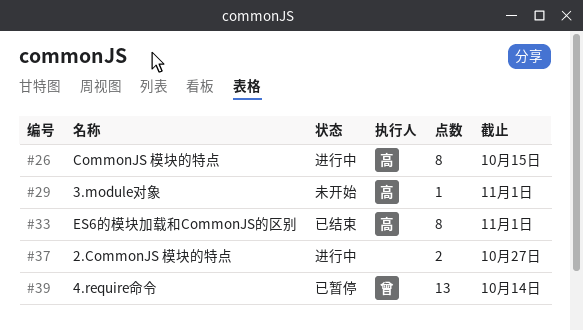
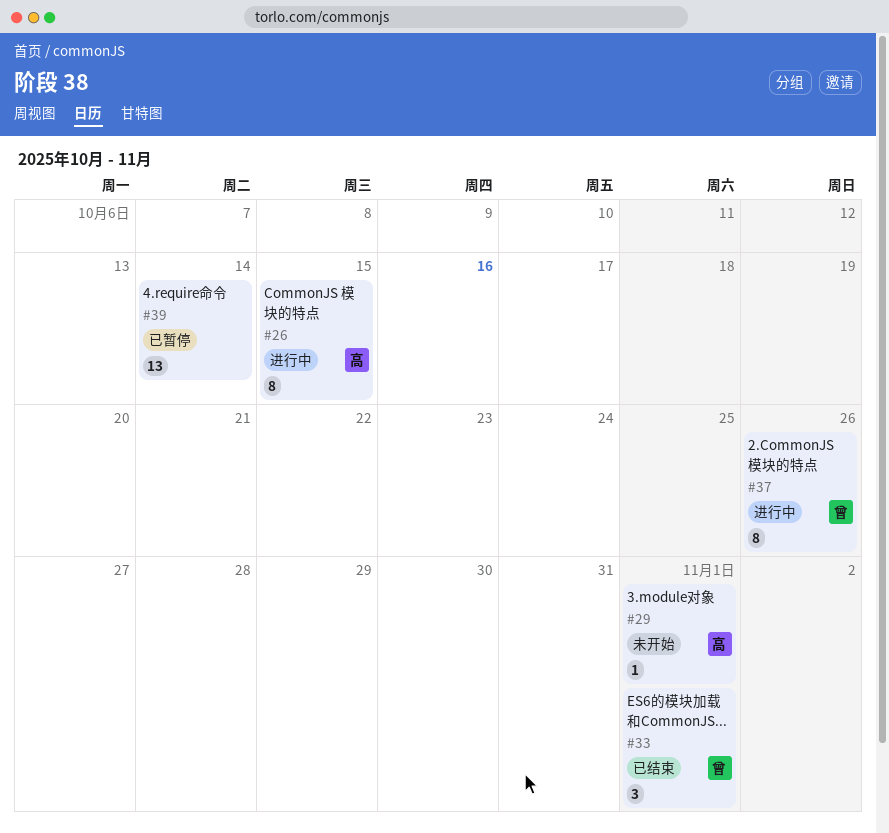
#33, owner: 高 -> 曾
#33, estimate: 8 -> 3
#37, owner: none -> 曾
#37, estimate: 2 -> 8
#37, due: Oct 27 -> Oct 26
#39, owner: 曾 -> none

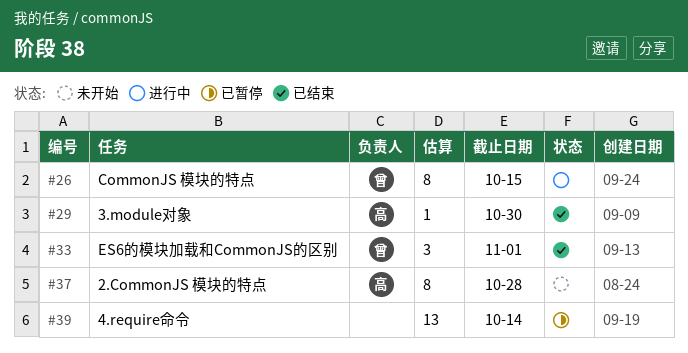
#26, owner: 高 -> 曾
#29, status: 未开始 -> 已结束
#29, due: Nov 1 -> Oct 30
#37, status: 进行中 -> 未开始
#37, owner: 曾 -> 高
#37, due: Oct 26 -> Oct 28

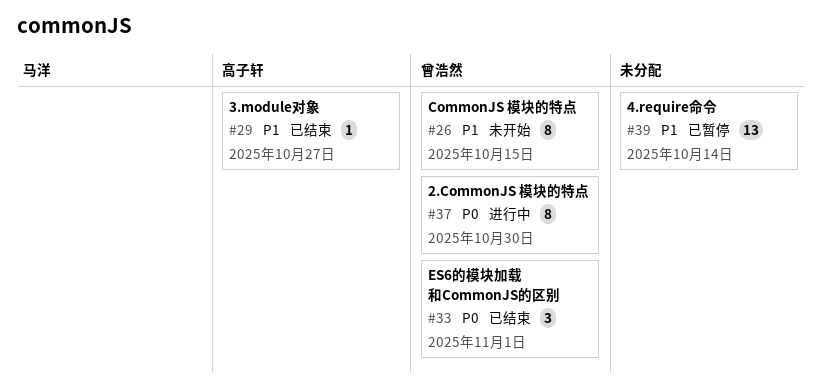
#26, status: 进行中 -> 未开始
#29, due: Oct 30 -> Oct 27
#37, status: 未开始 -> 进行中
#37, owner: 高子轩 -> 曾浩然
#37, due: Oct 28 -> Oct 30

